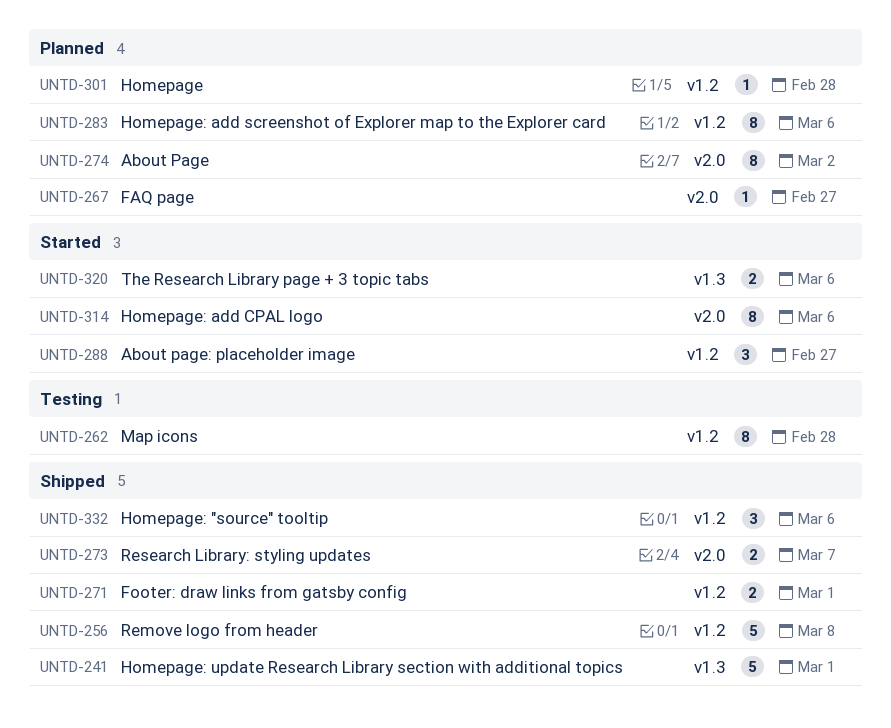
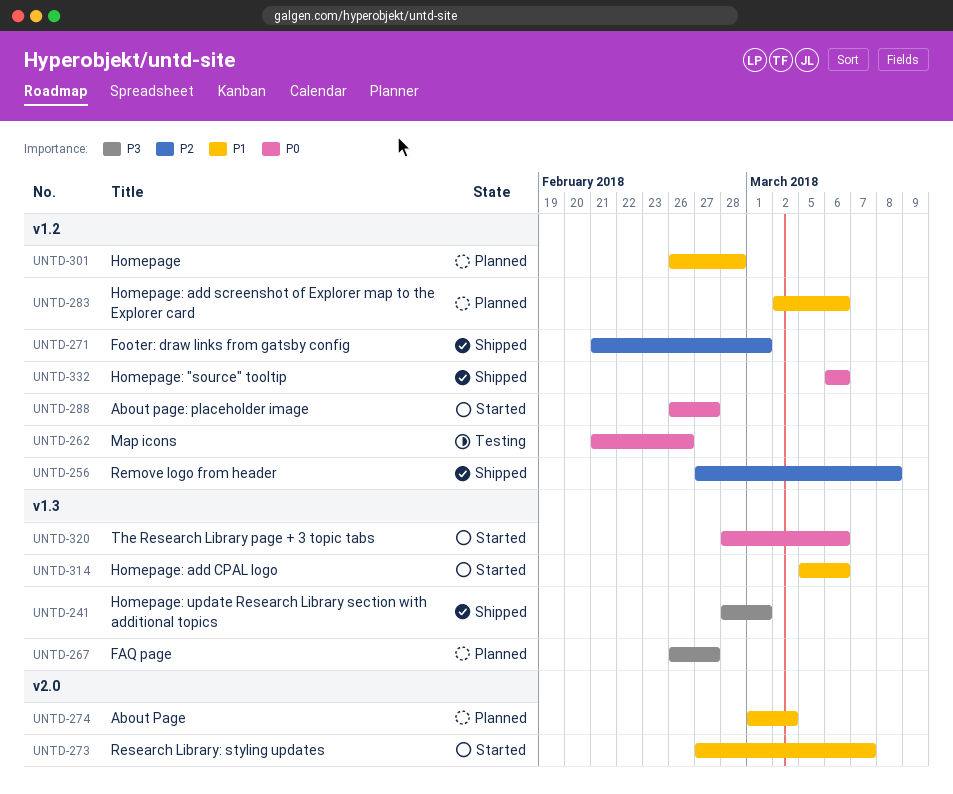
UNTD-262, due: Feb 28 -> Feb 26
UNTD-267, label: v2.0 -> v1.3
UNTD-273, status: Shipped -> Started
UNTD-314, label: v2.0 -> v1.3

